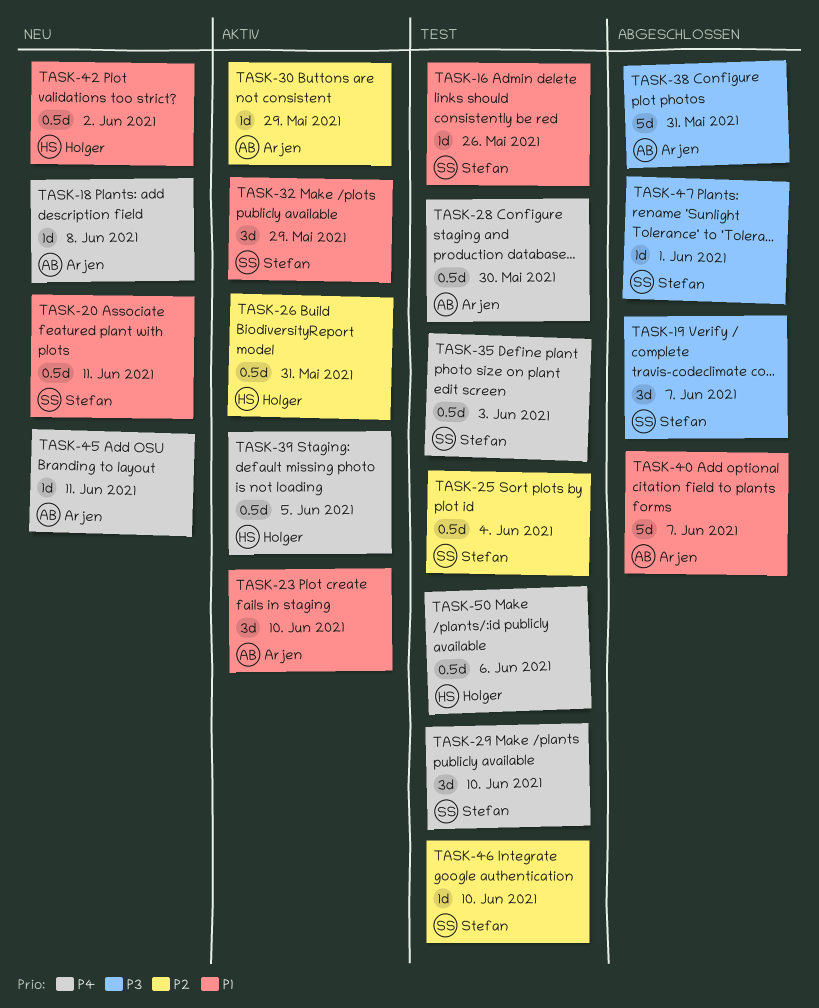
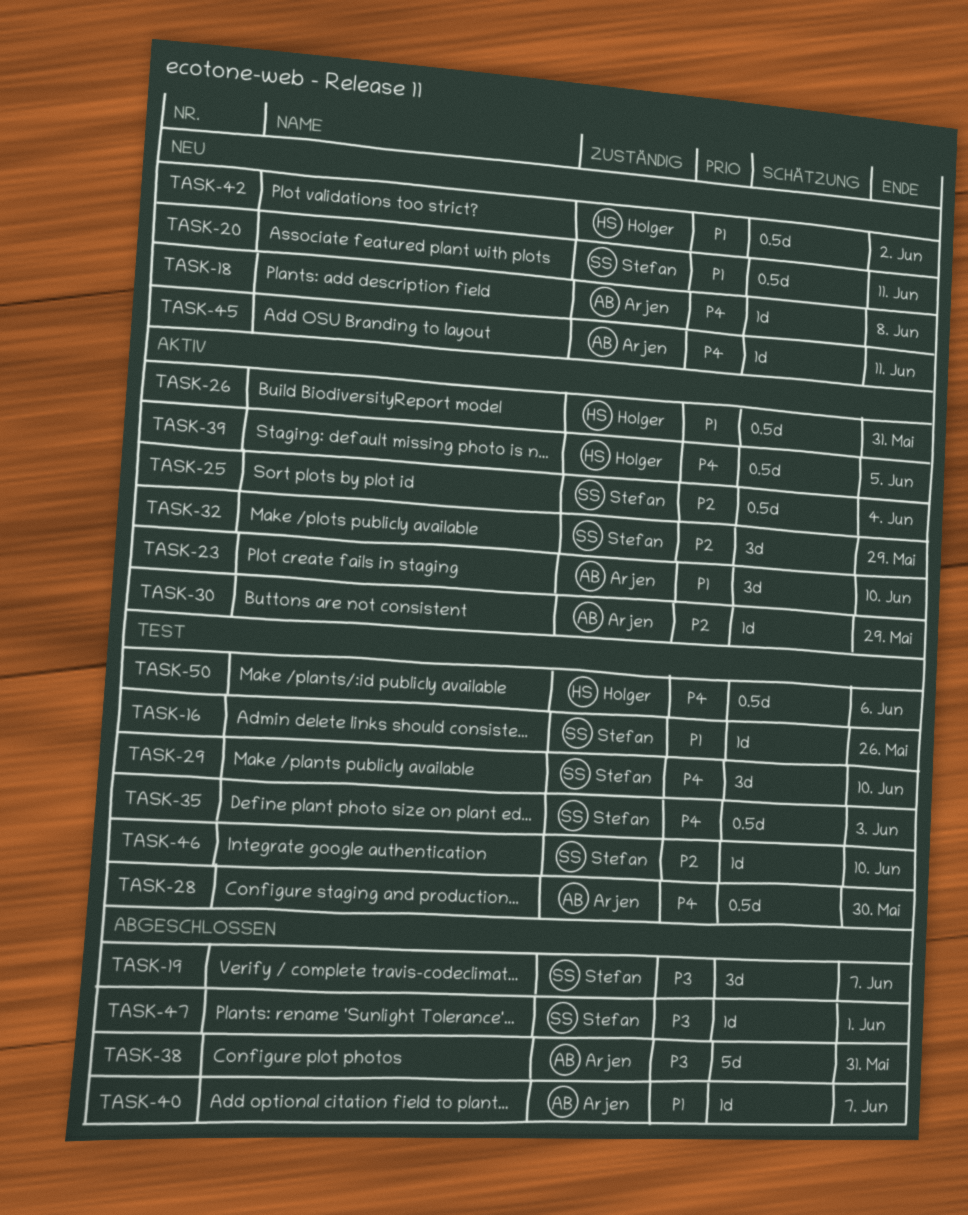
TASK-25, status: Test -> Aktiv
TASK-26, priority: P2 -> P1
TASK-32, priority: P1 -> P2
TASK-40, estimate: 5d -> 1d

